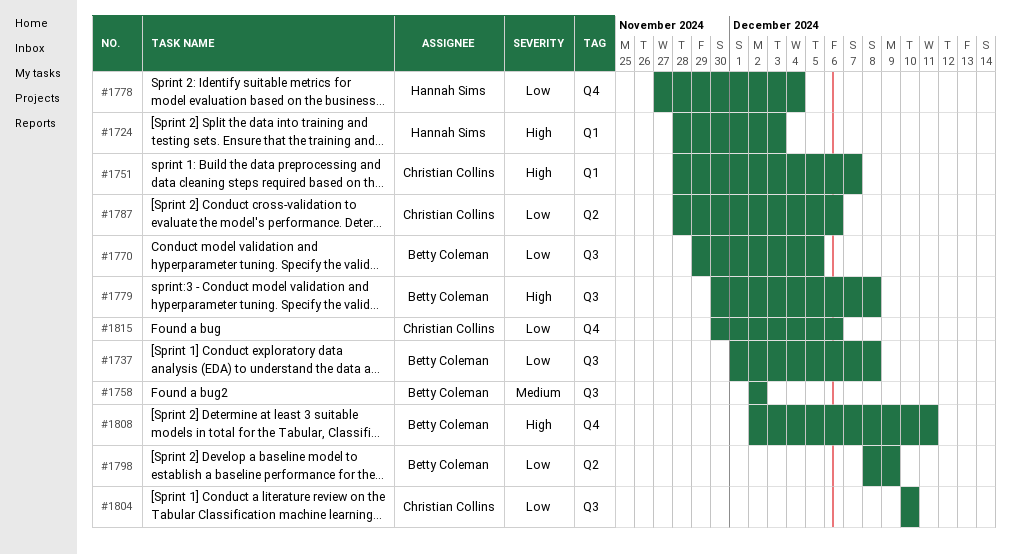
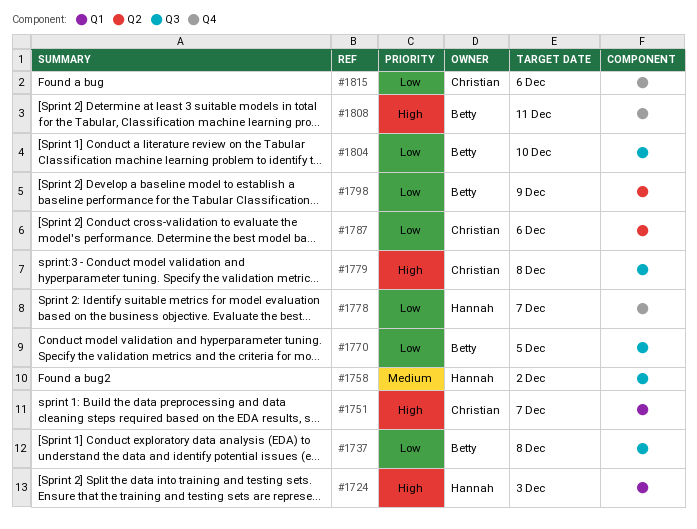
#1758, owner: Betty Coleman -> Hannah Sims
#1778, due: Dec 4 -> Dec 7
#1779, owner: Betty Coleman -> Christian Collins
#1804, owner: Christian Collins -> Betty Coleman

